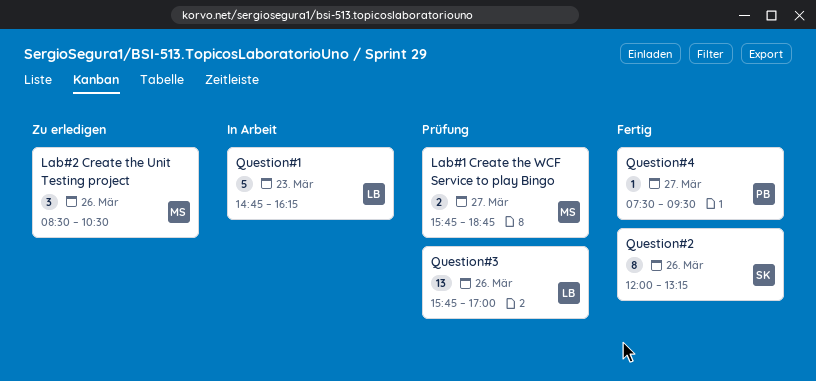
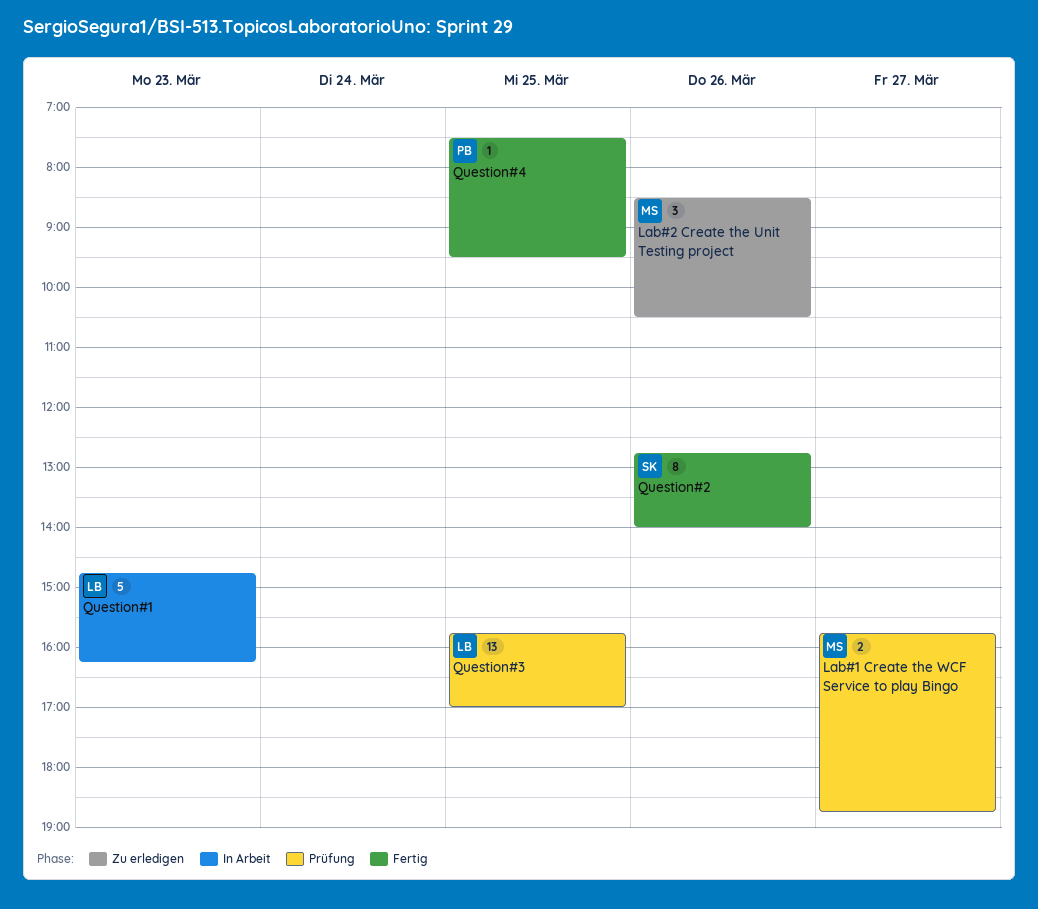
Question#2, begins: 12:00 -> 12:45
Question#2, ends: 13:15 -> 14:00
Question#3, day: Mar 26 -> Mar 25
Question#4, day: Mar 27 -> Mar 25

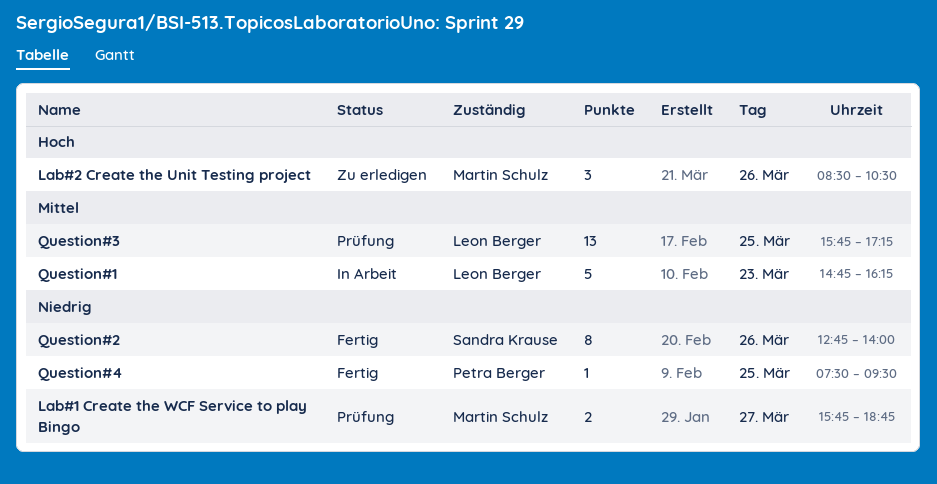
Question#3, ends: 17:00 -> 17:15

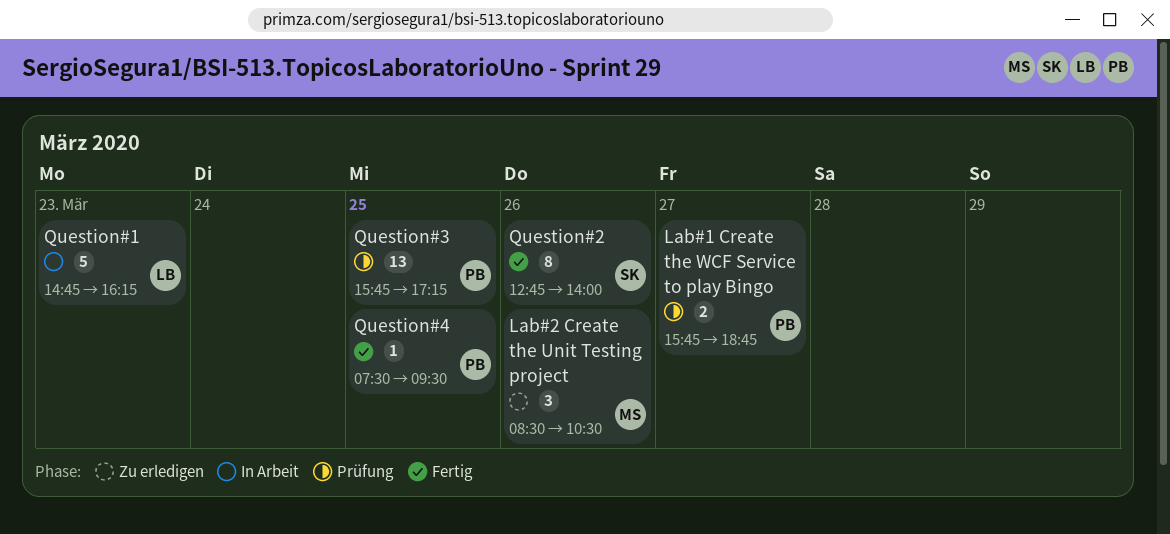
Lab#1 Create the WCF Service to play Bingo, owner: Martin Schulz -> Petra Berger
Question#3, owner: Leon Berger -> Petra Berger

